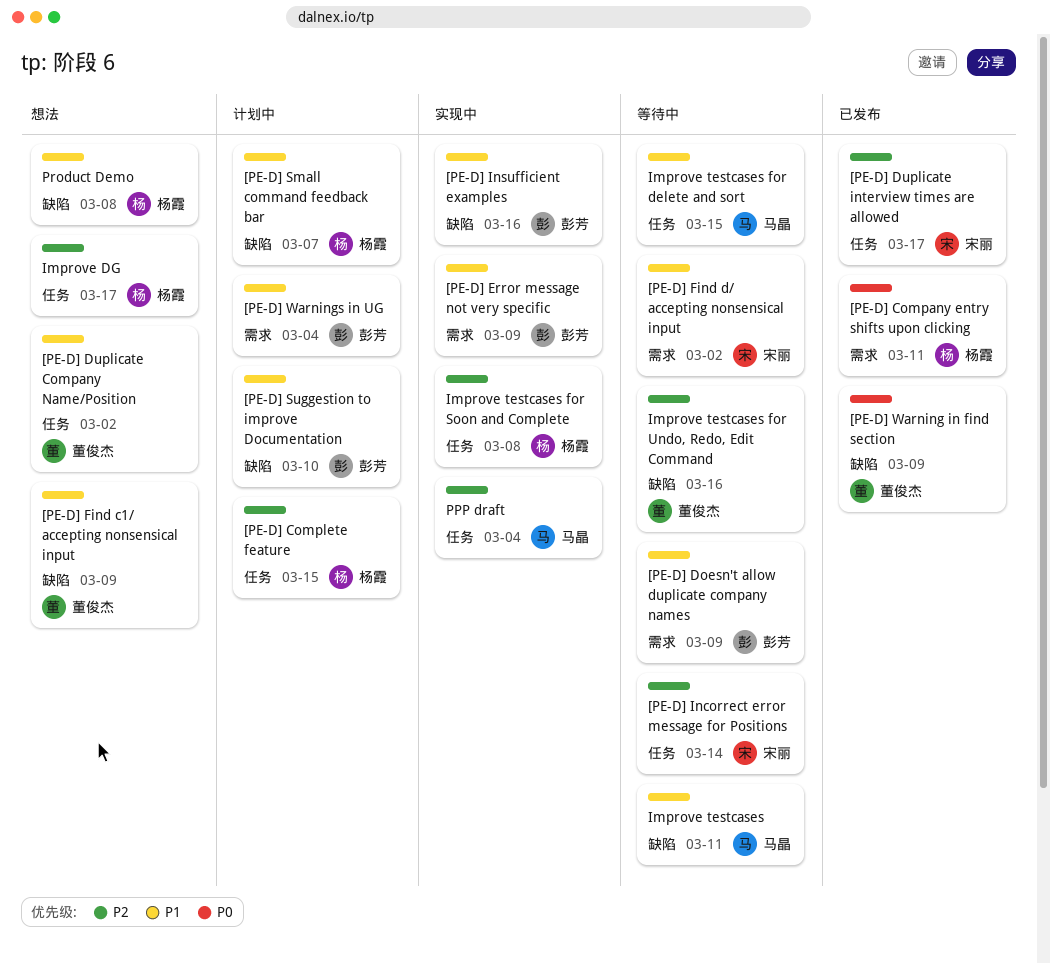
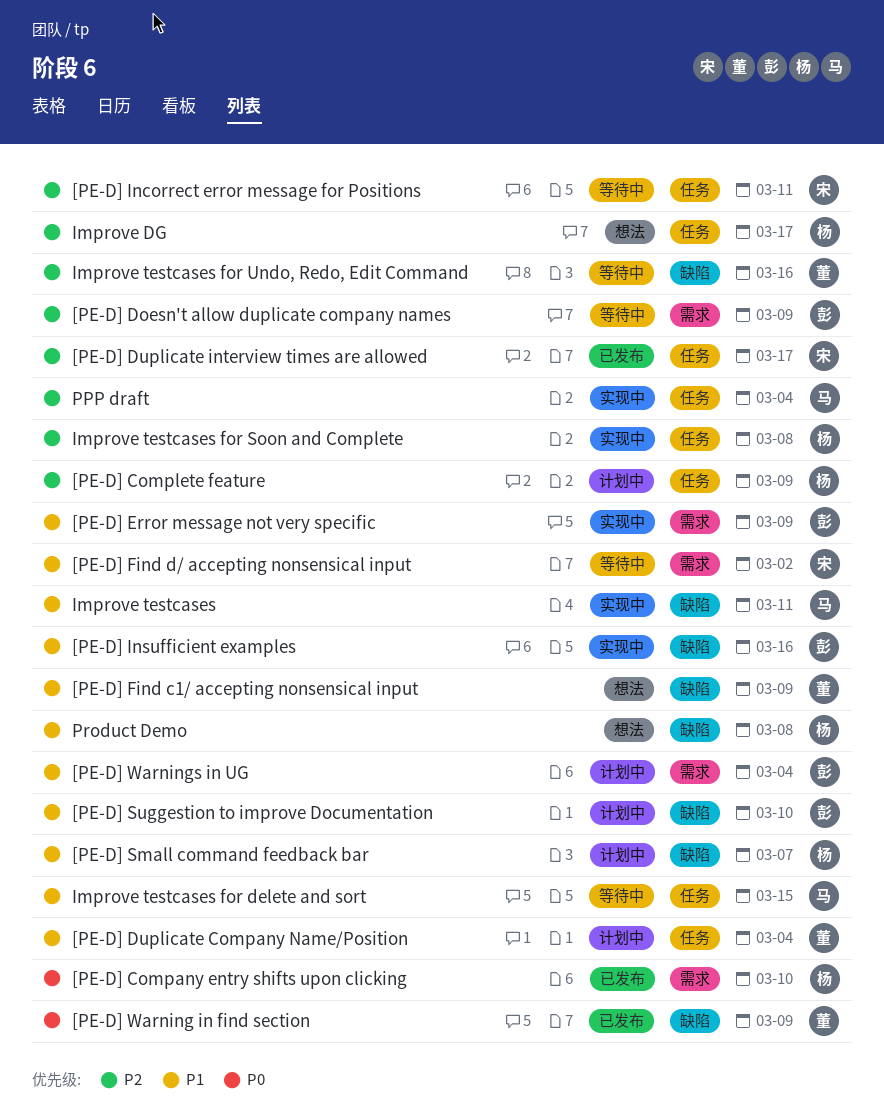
[PE-D] Company entry shifts upon clicking, due: Mar 11 -> Mar 10
[PE-D] Complete feature, due: Mar 15 -> Mar 9
[PE-D] Doesn't allow duplicate company names, priority: P1 -> P2
[PE-D] Duplicate Company Name/Position, status: 想法 -> 计划中
[PE-D] Duplicate Company Name/Position, due: Mar 2 -> Mar 4
[PE-D] Incorrect error message for Positions, due: Mar 14 -> Mar 11
Improve testcases, status: 等待中 -> 实现中

